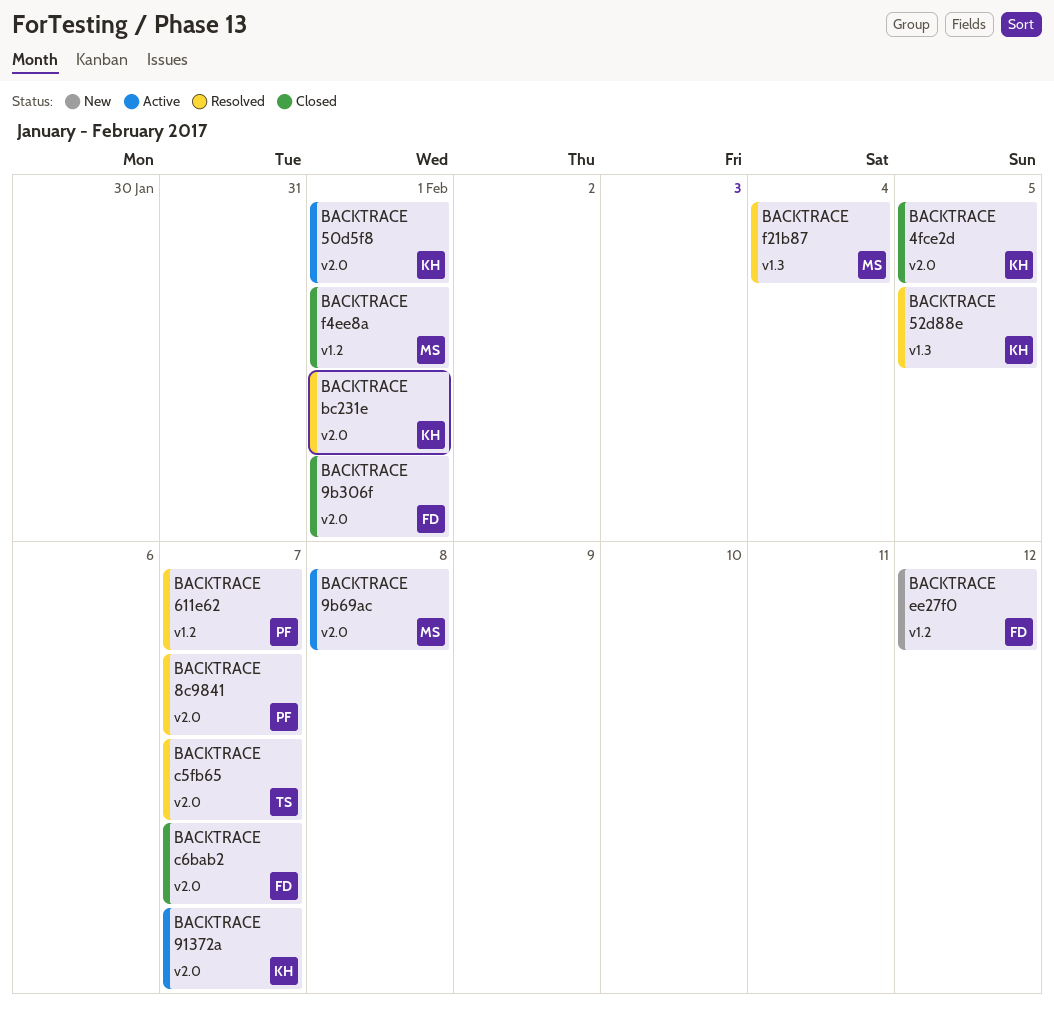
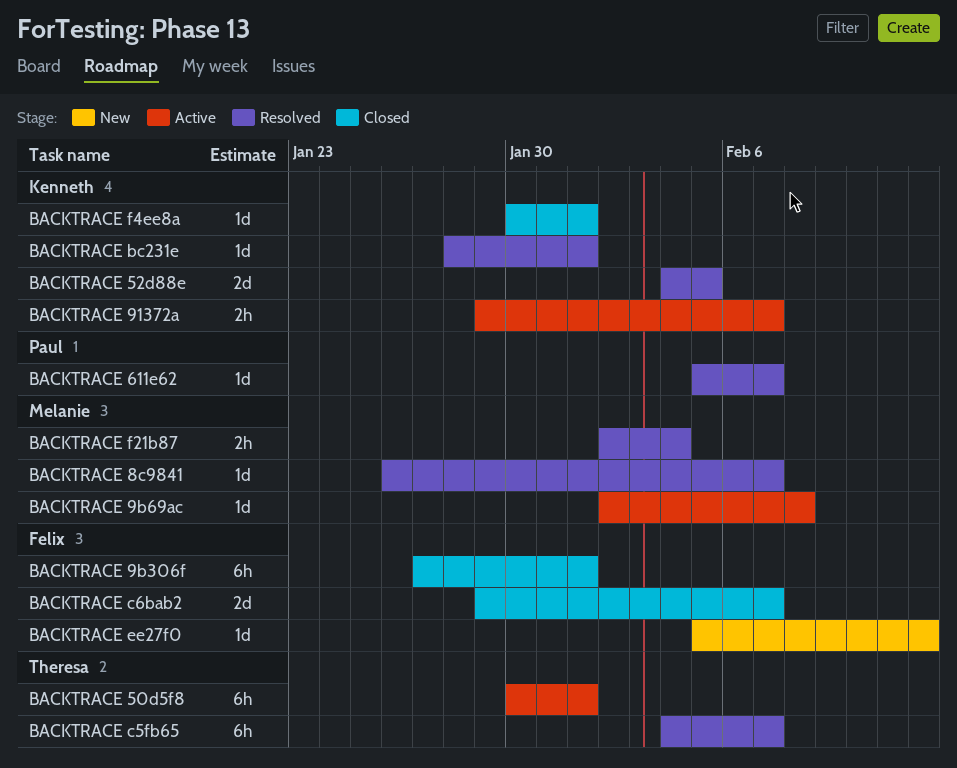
BACKTRACE 4fce2d: present -> none
BACKTRACE 50d5f8, owner: Kenneth -> Theresa
BACKTRACE 8c9841, owner: Paul -> Melanie
BACKTRACE f4ee8a, owner: Melanie -> Kenneth

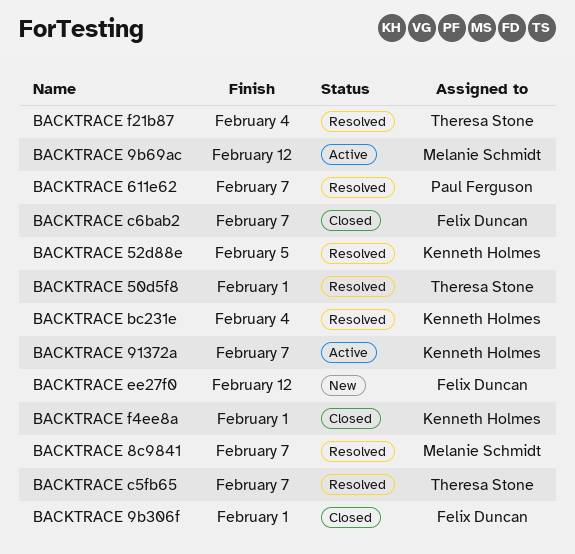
BACKTRACE 50d5f8, status: Active -> Resolved
BACKTRACE 9b69ac, due: Feb 8 -> Feb 12
BACKTRACE bc231e, due: Feb 1 -> Feb 4
BACKTRACE f21b87, owner: Melanie Schmidt -> Theresa Stone

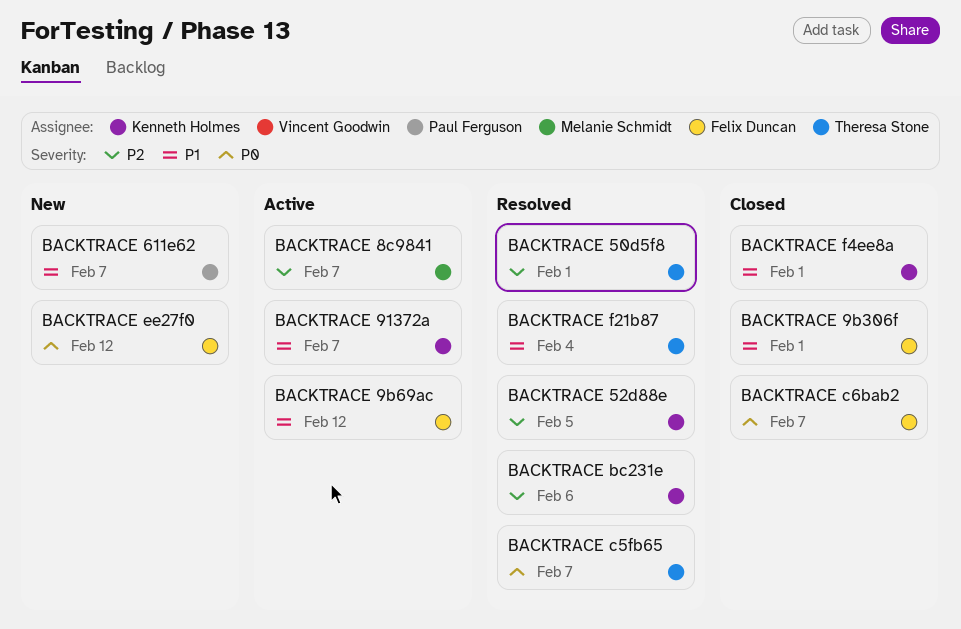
BACKTRACE 611e62, status: Resolved -> New
BACKTRACE 8c9841, status: Resolved -> Active
BACKTRACE 9b69ac, owner: Melanie Schmidt -> Felix Duncan
BACKTRACE bc231e, due: Feb 4 -> Feb 6

